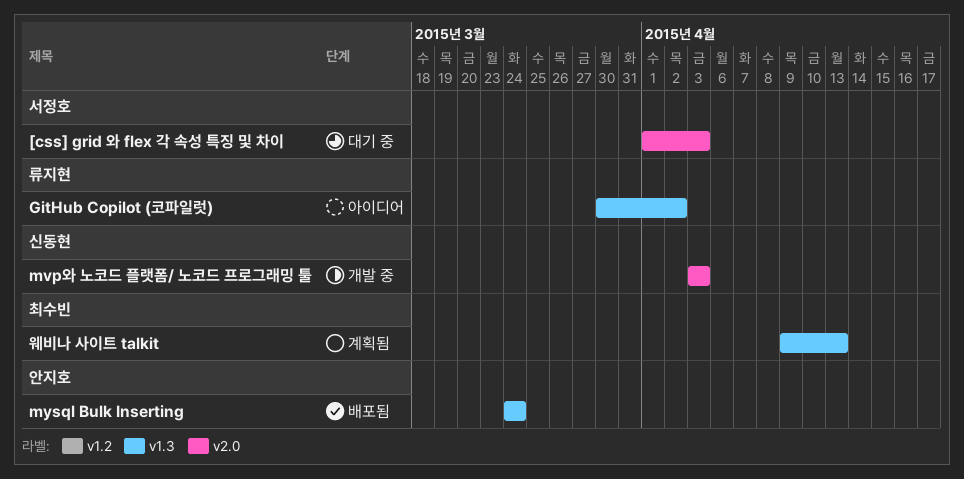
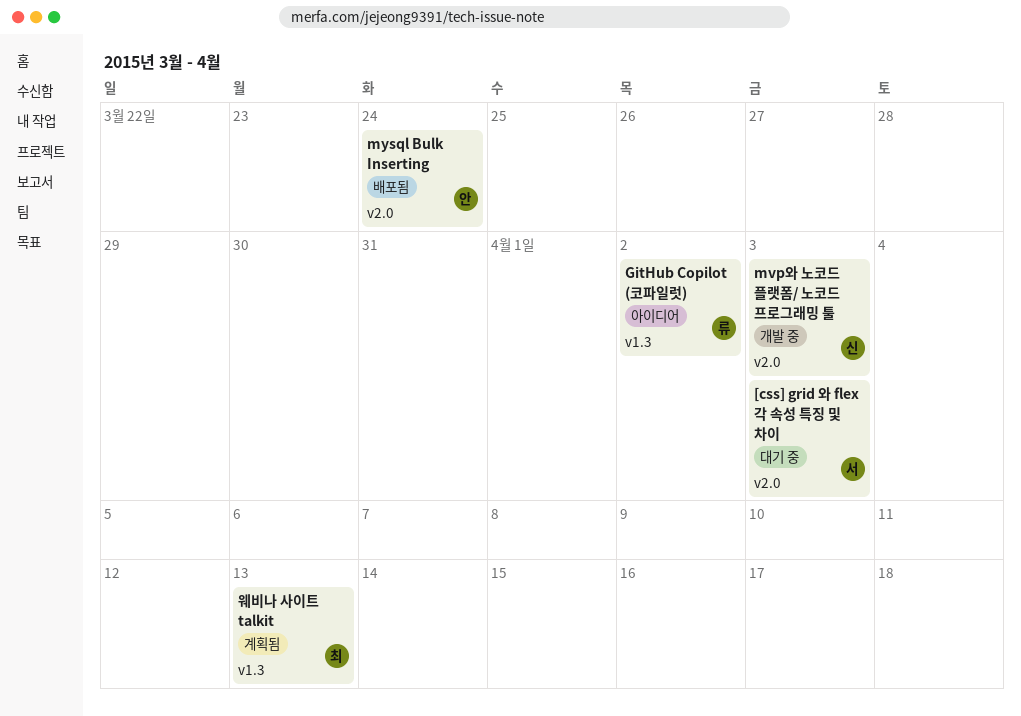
mysql Bulk Inserting, label: v1.3 -> v2.0

